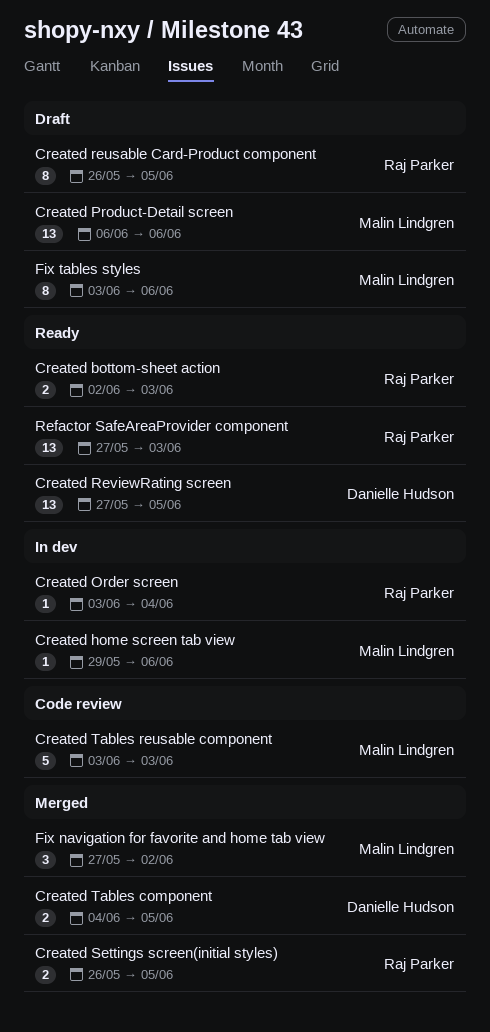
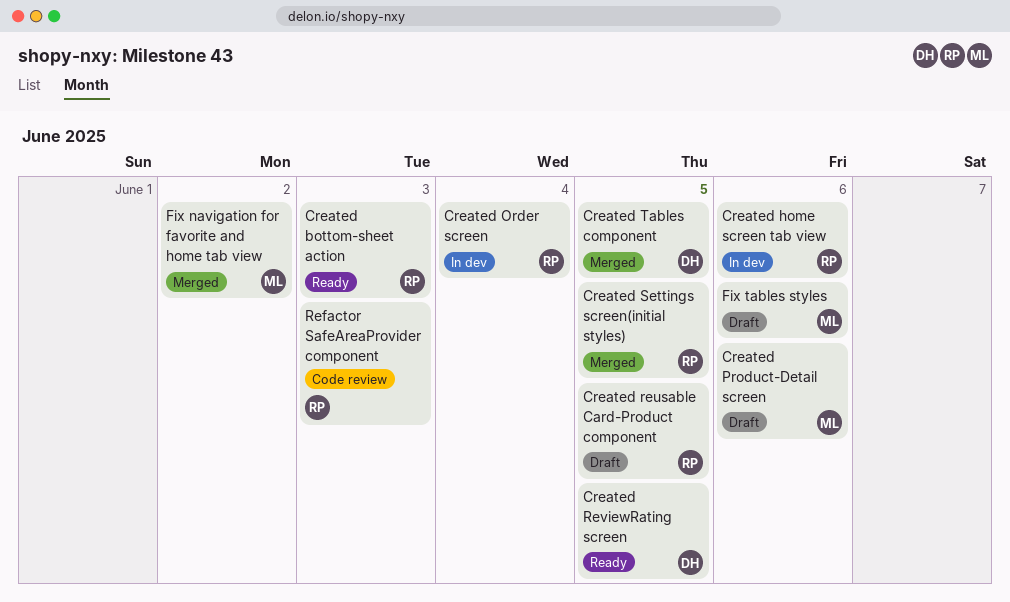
Created home screen tab view, owner: Malin Lindgren -> Raj Parker
Created Tables reusable component: present -> none
Refactor SafeAreaProvider component, status: Ready -> Code review

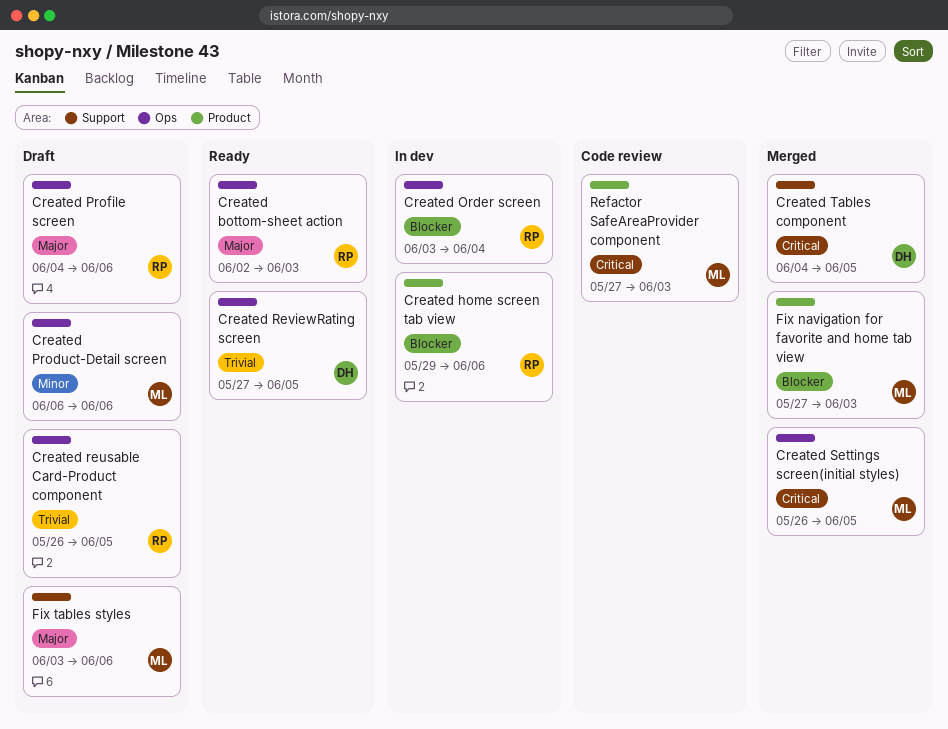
Created Profile screen: none -> present
Created Settings screen(initial styles), owner: RP -> ML
Fix navigation for favorite and home tab view, due: Jun 2 -> Jun 3
Refactor SafeAreaProvider component, owner: RP -> ML

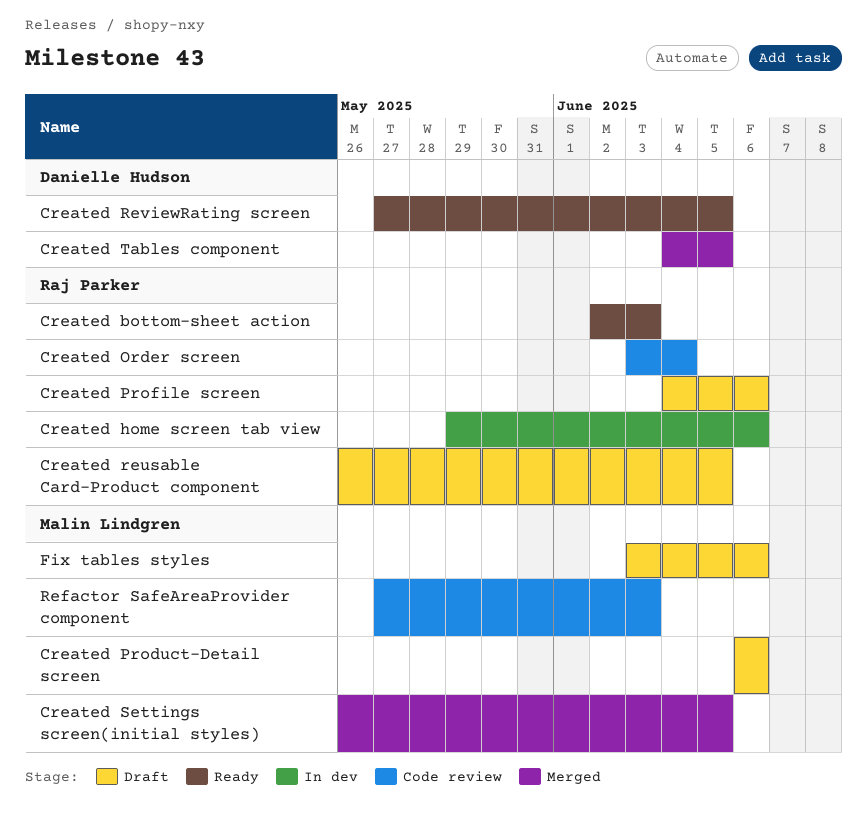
Created Order screen, status: In dev -> Code review
Fix navigation for favorite and home tab view: present -> none

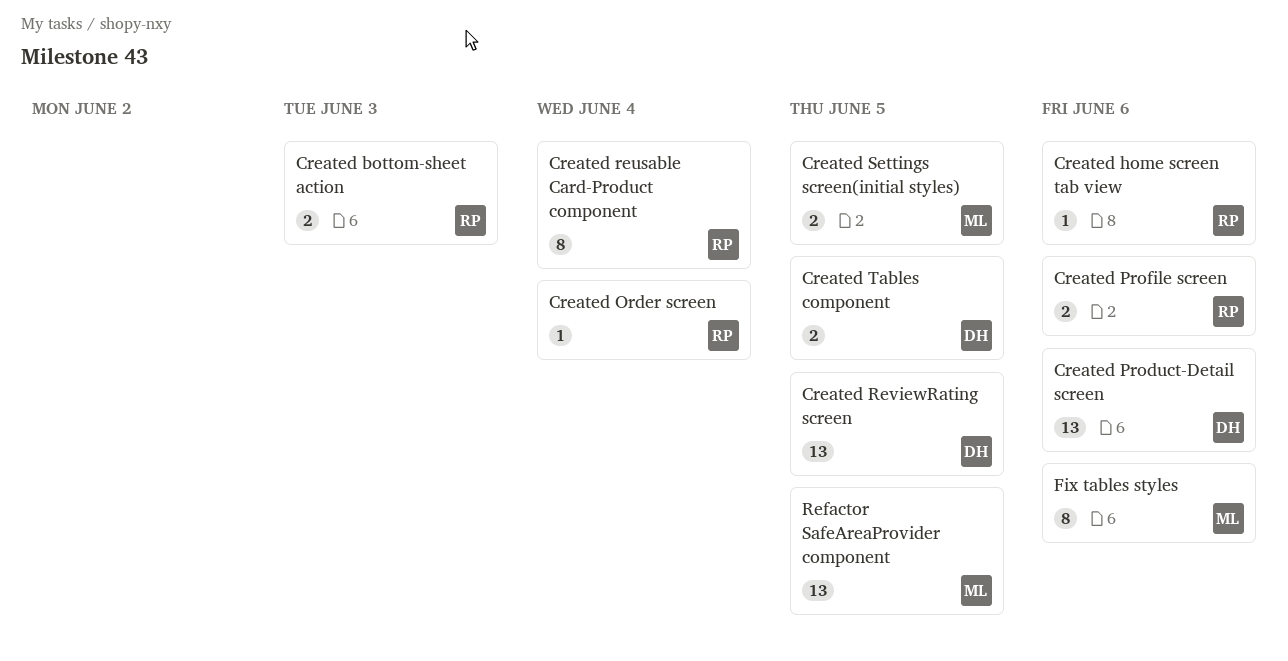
Created Product-Detail screen, owner: Malin Lindgren -> Danielle Hudson
Created reusable Card-Product component, due: Jun 5 -> Jun 4
Refactor SafeAreaProvider component, due: Jun 3 -> Jun 5

